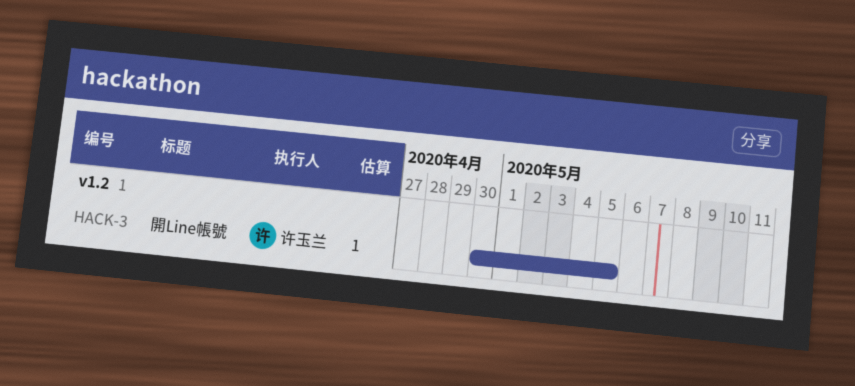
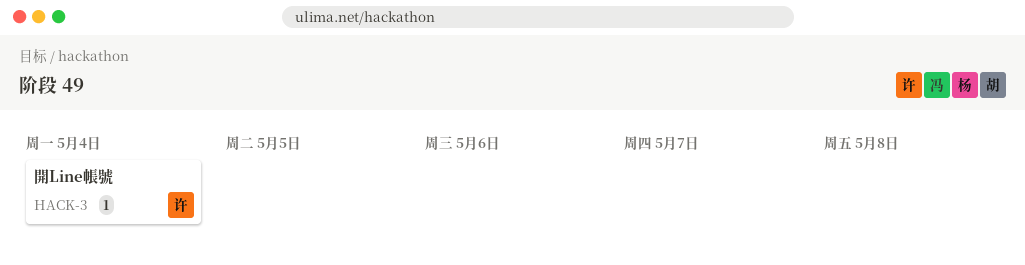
HACK-3, due: May 5 -> May 4

